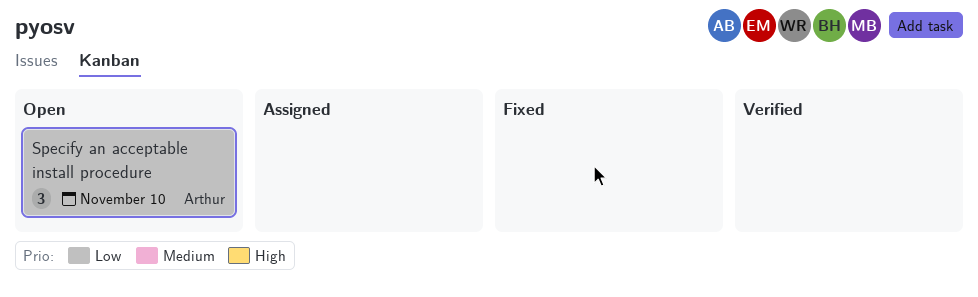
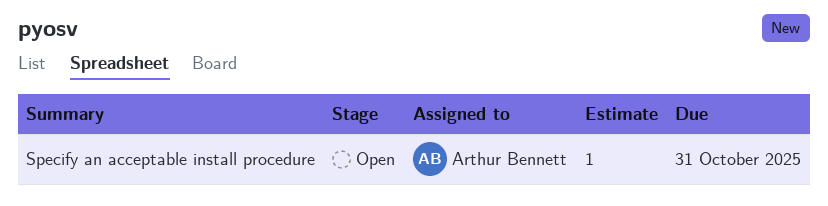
Specify an acceptable install procedure, estimate: 3 -> 1
Specify an acceptable install procedure, due: Nov 10 -> Oct 31

